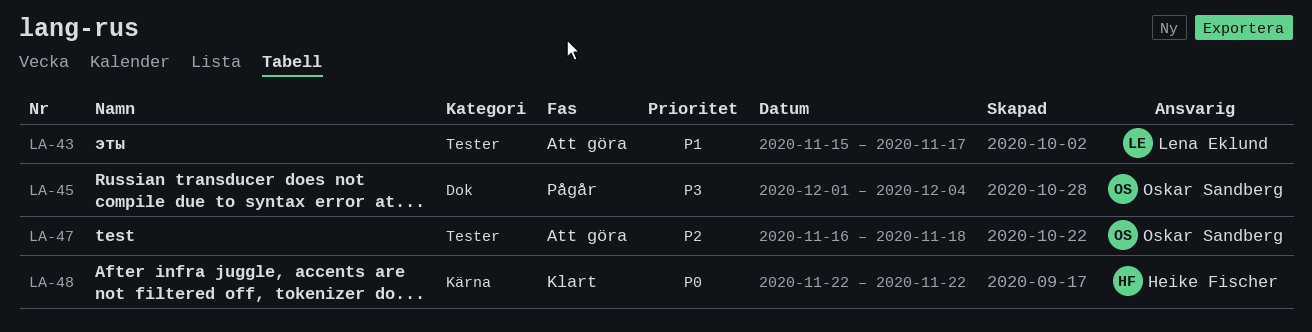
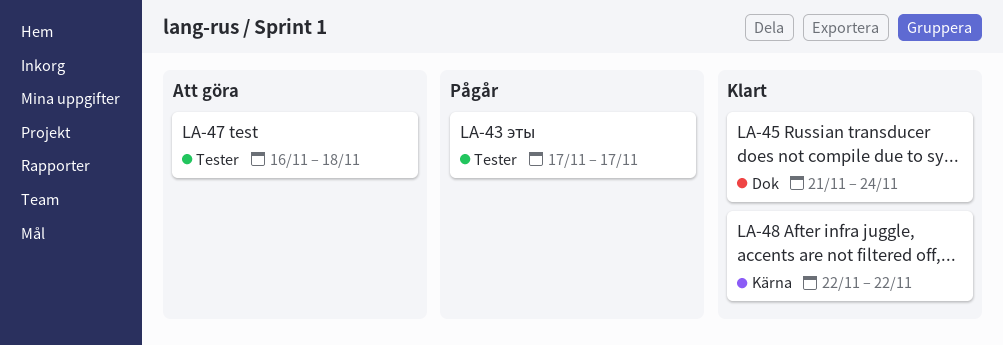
LA-43, status: Att göra -> Pågår
LA-43, start: Nov 15 -> Nov 17
LA-45, status: Pågår -> Klart
LA-45, start: Dec 1 -> Nov 21
LA-45, due: Dec 4 -> Nov 24

